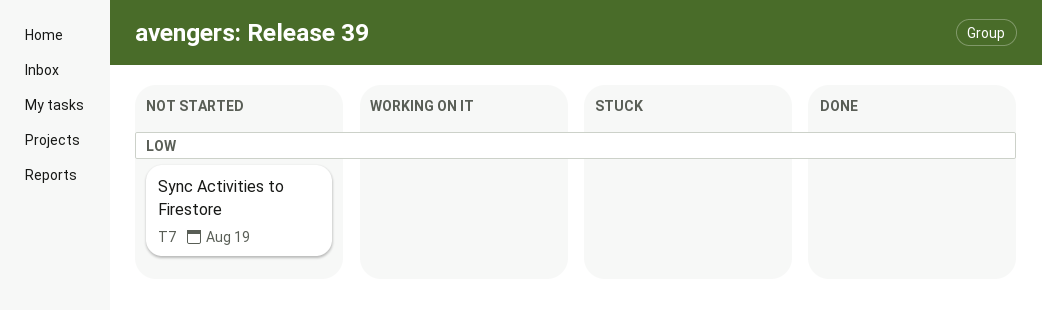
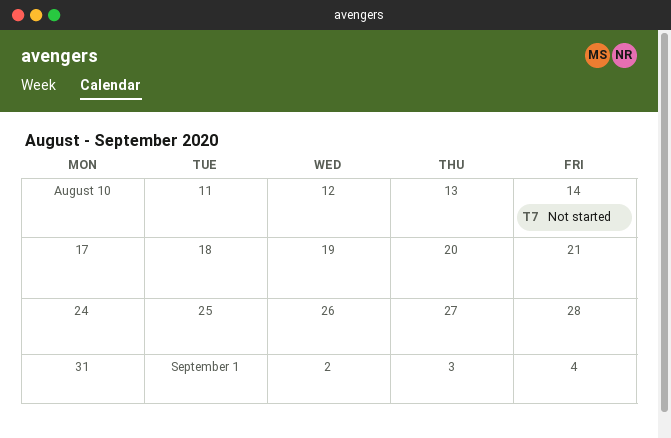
T7, due: Aug 19 -> Aug 14

